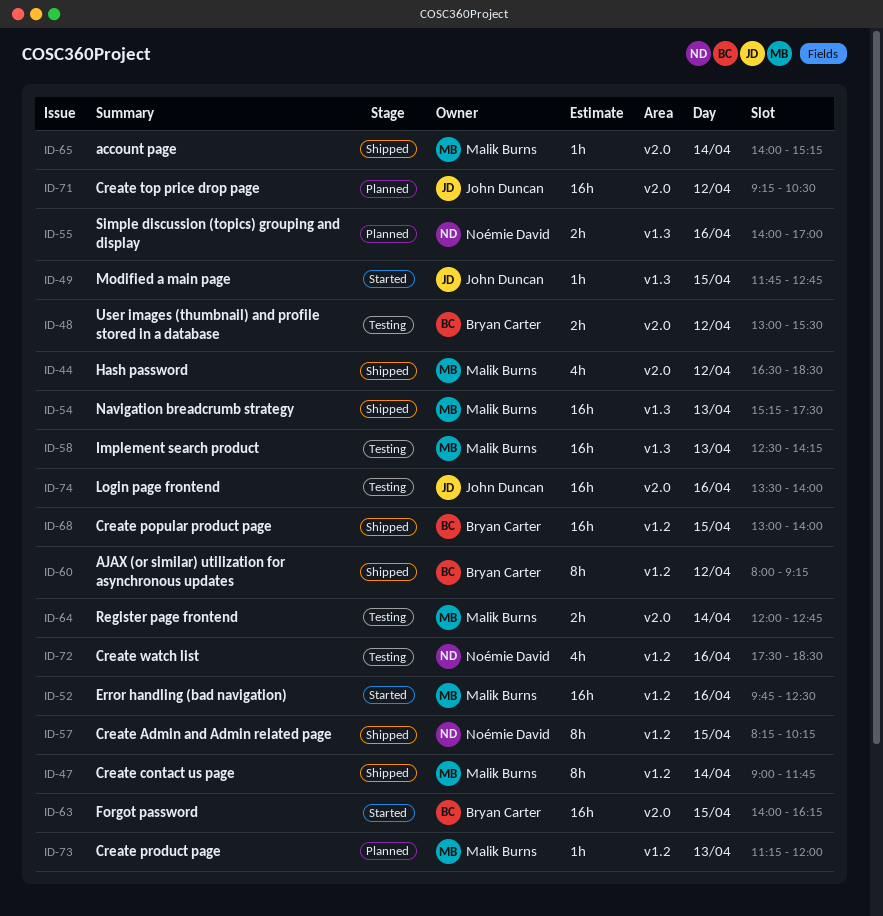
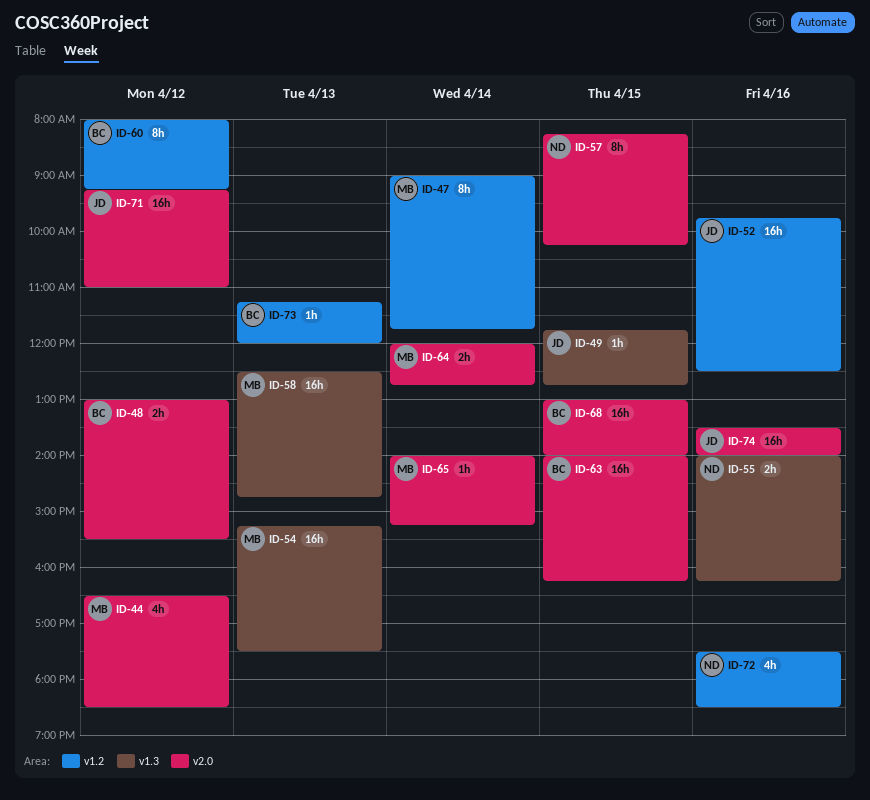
ID-52, owner: Malik Burns -> John Duncan
ID-55, ends: 17:00 -> 16:15
ID-57, label: v1.2 -> v2.0
ID-58, ends: 14:15 -> 14:45
ID-68, label: v1.2 -> v2.0
ID-71, ends: 10:30 -> 11:00
ID-73, owner: Malik Burns -> Bryan Carter

